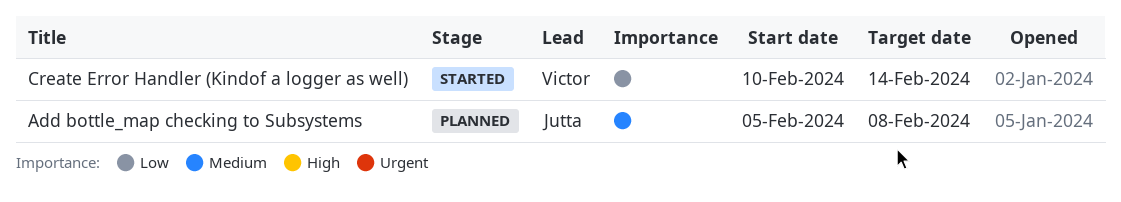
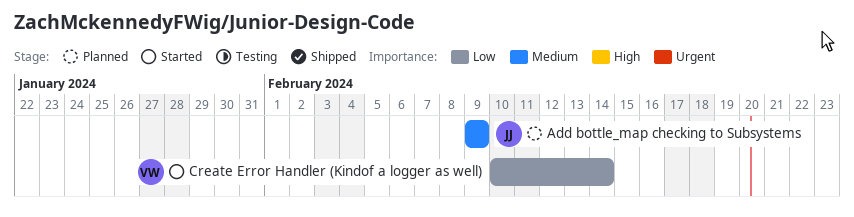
Add bottle_map checking to Subsystems, start: Feb 5 -> Feb 9
Add bottle_map checking to Subsystems, due: Feb 8 -> Feb 9

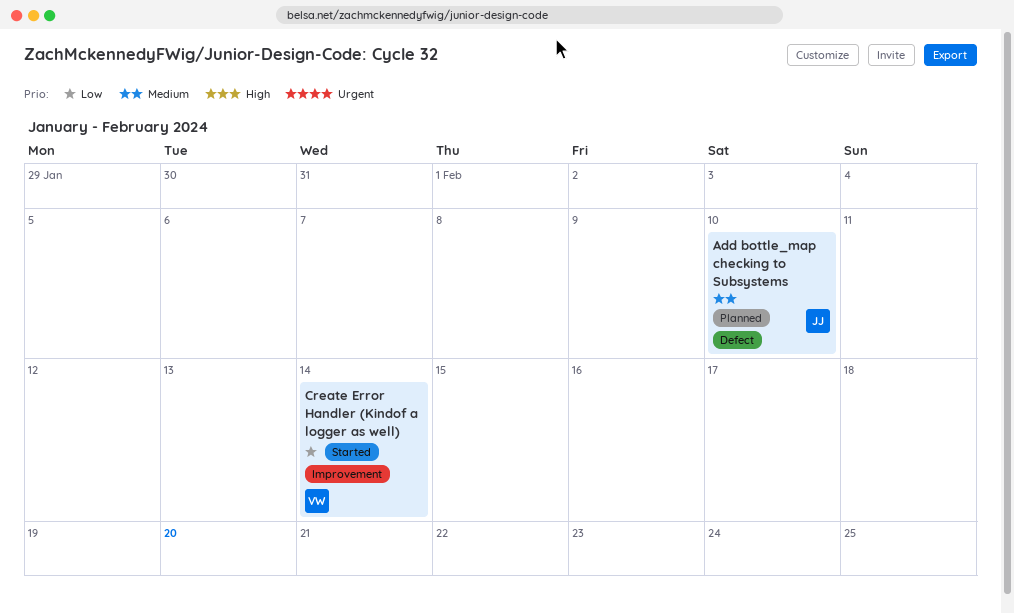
Add bottle_map checking to Subsystems, due: Feb 9 -> Feb 10

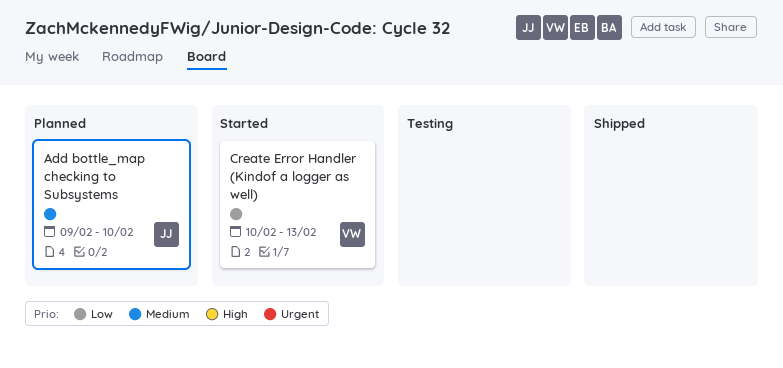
Create Error Handler (Kindof a logger as well), due: Feb 14 -> Feb 13

